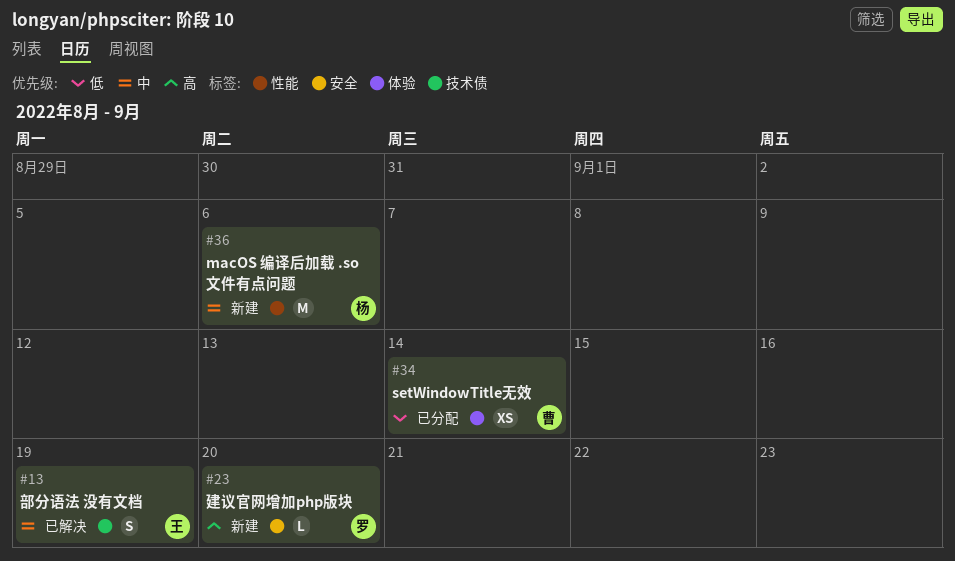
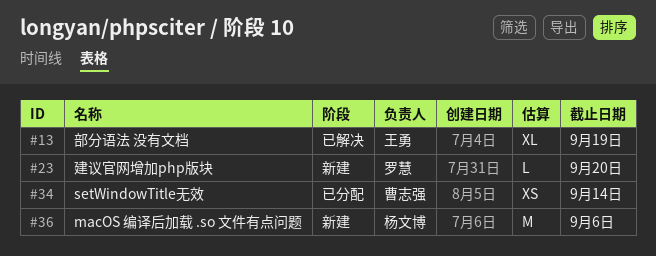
#13, estimate: S -> XL

